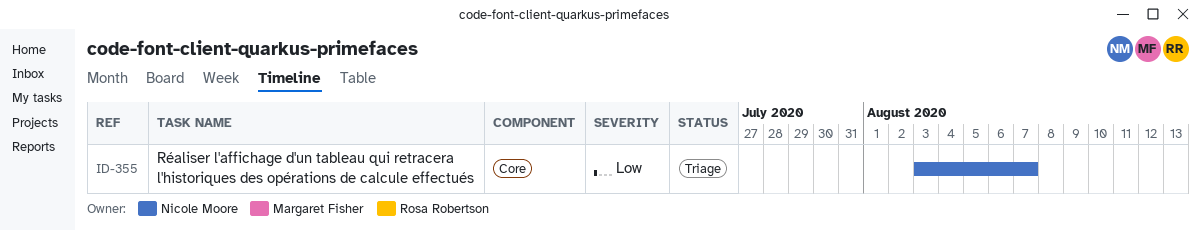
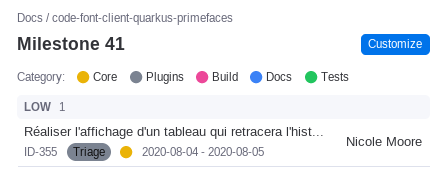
ID-355, start: Aug 3 -> Aug 4
ID-355, due: Aug 7 -> Aug 5

